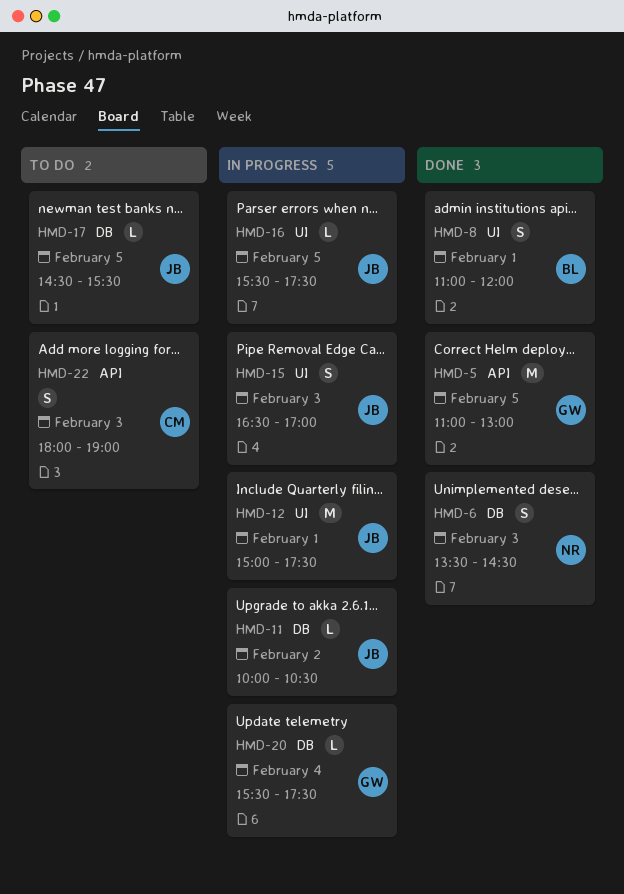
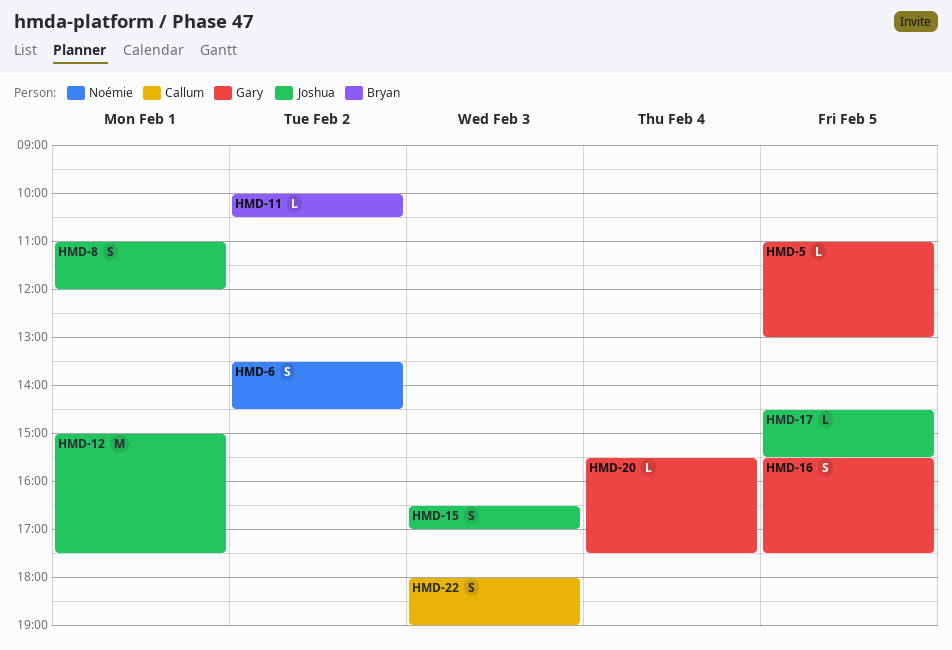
HMD-5, estimate: M -> L
HMD-6, day: Feb 3 -> Feb 2
HMD-8, owner: Bryan -> Joshua
HMD-11, owner: Joshua -> Bryan
HMD-16, owner: Joshua -> Gary
HMD-16, estimate: L -> S

